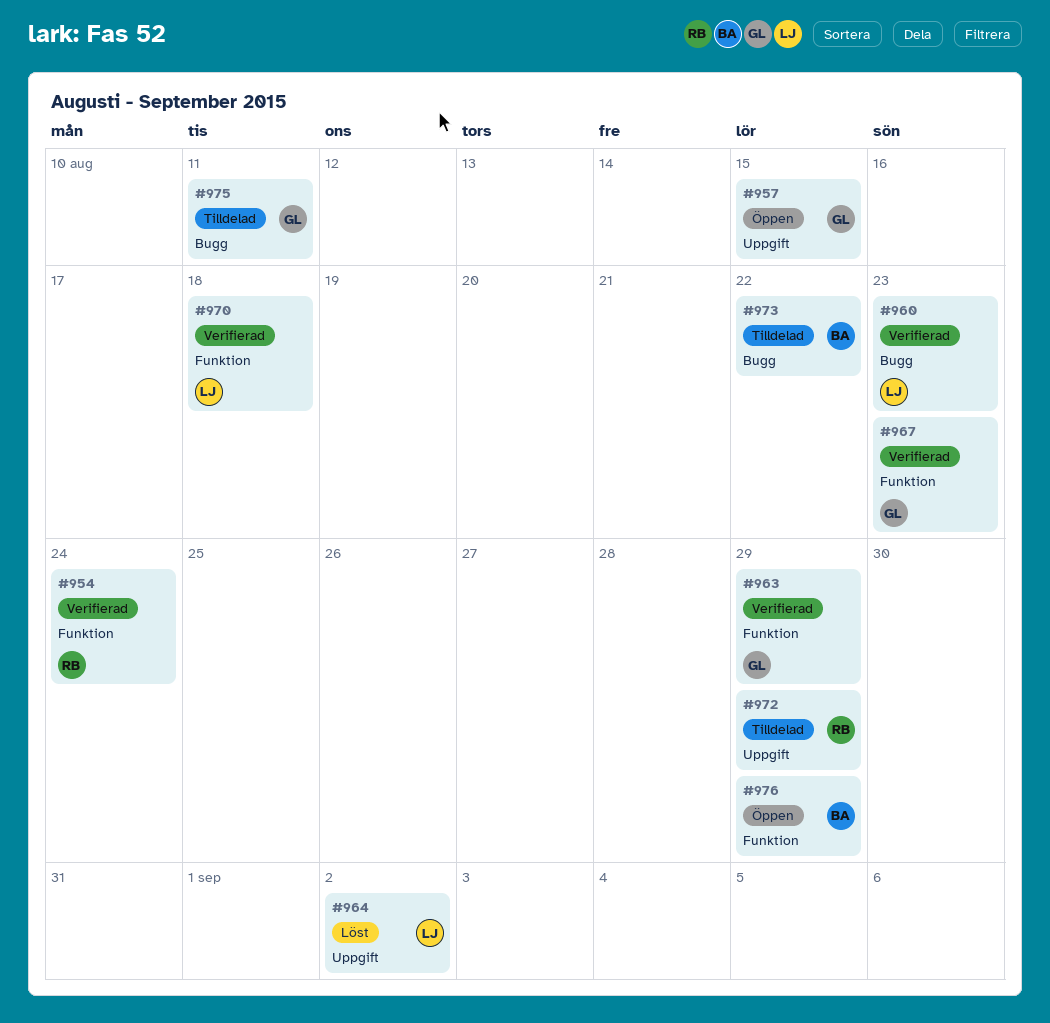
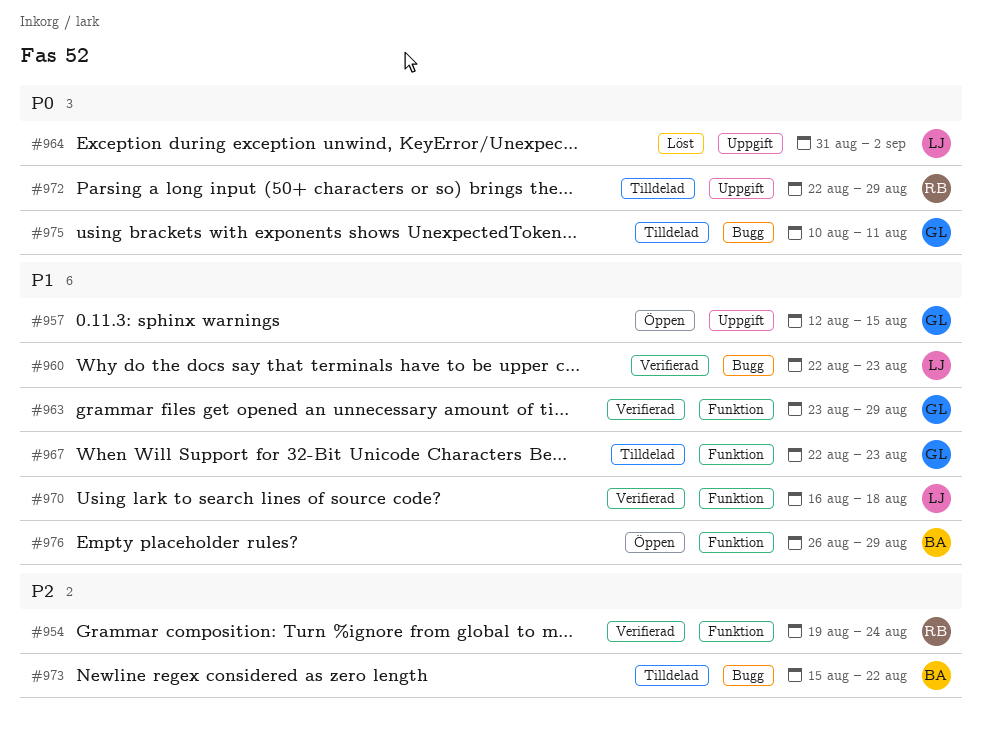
#967, status: Verifierad -> Tilldelad

